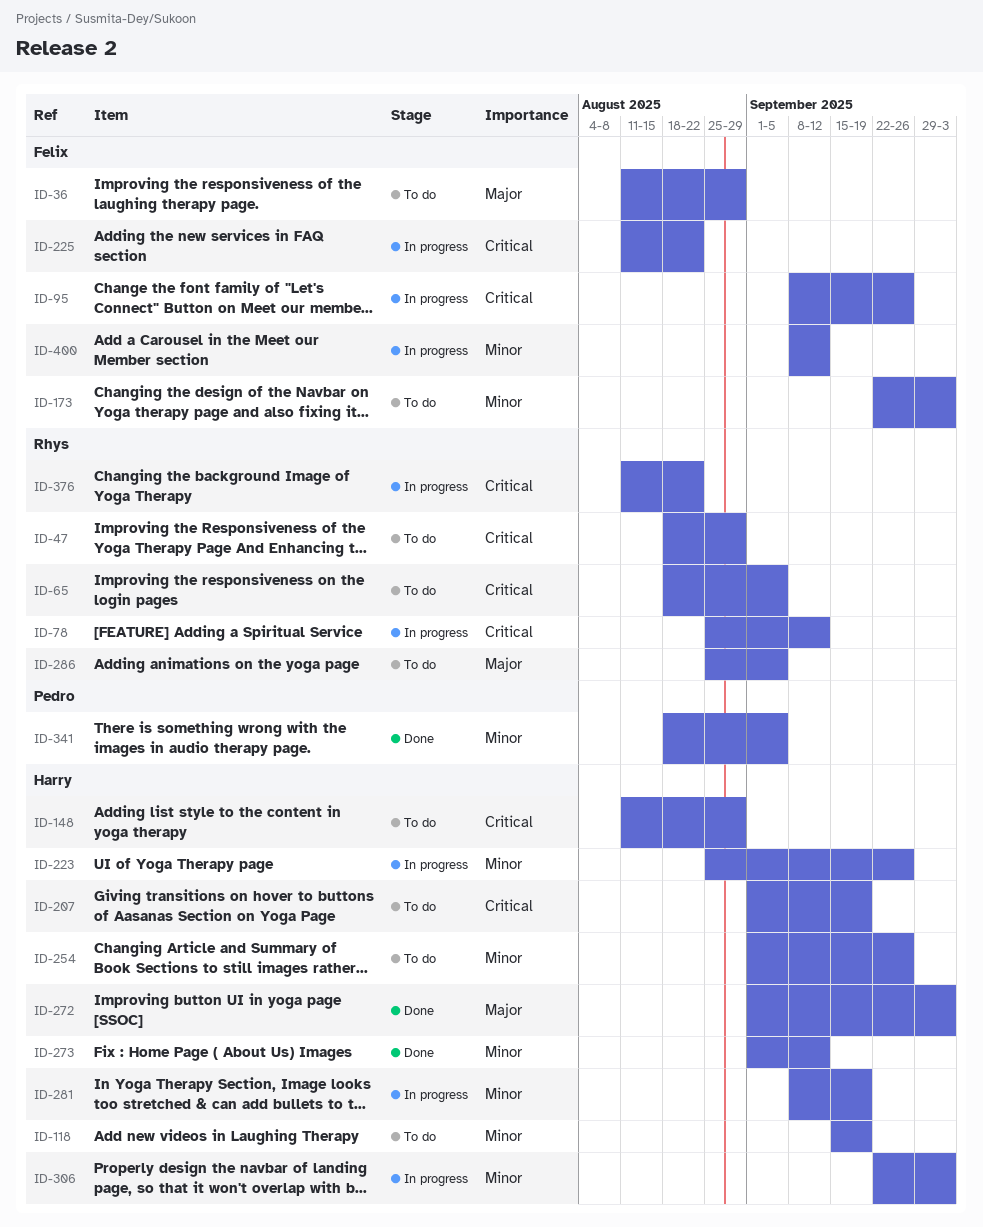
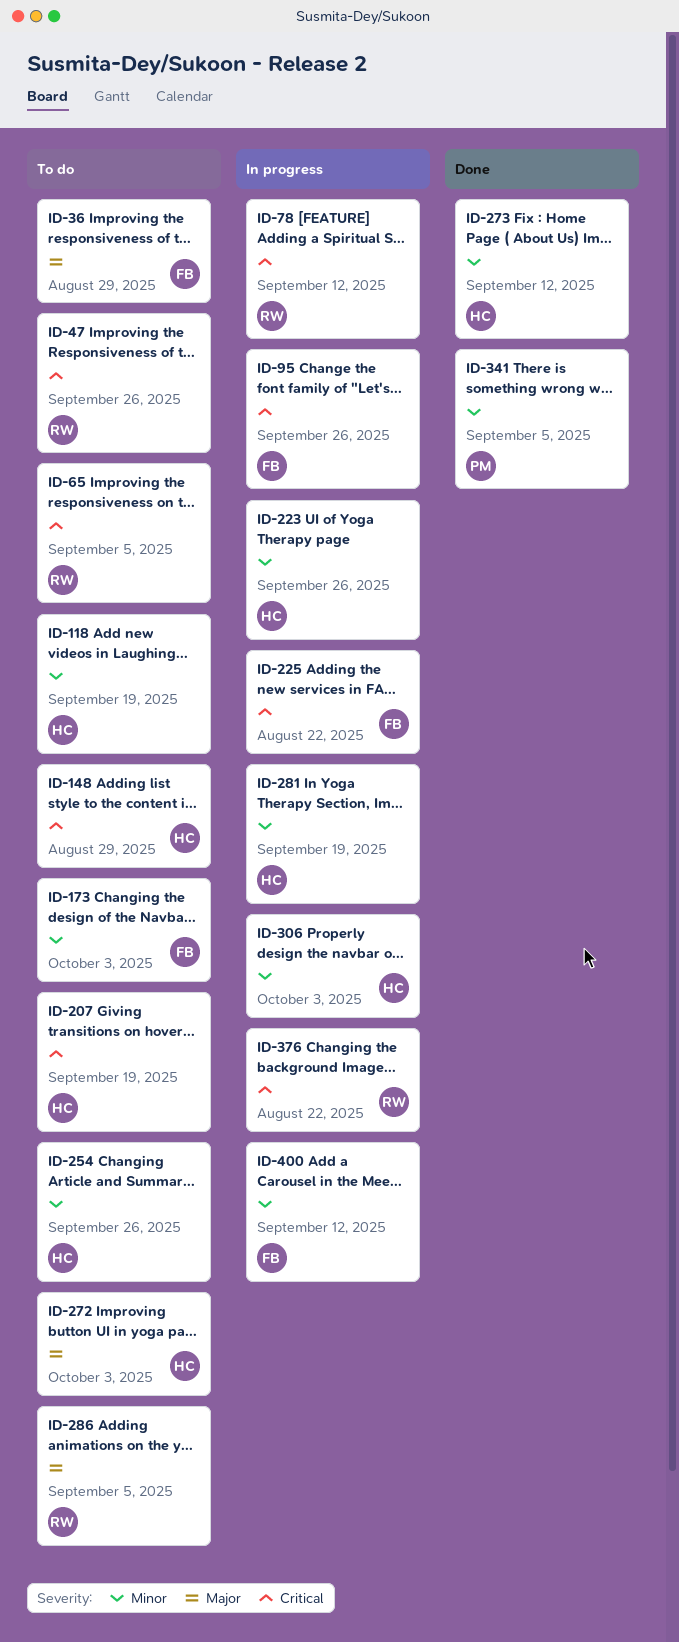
ID-47, due: Aug 29 -> Sep 26
ID-272, status: Done -> To do

